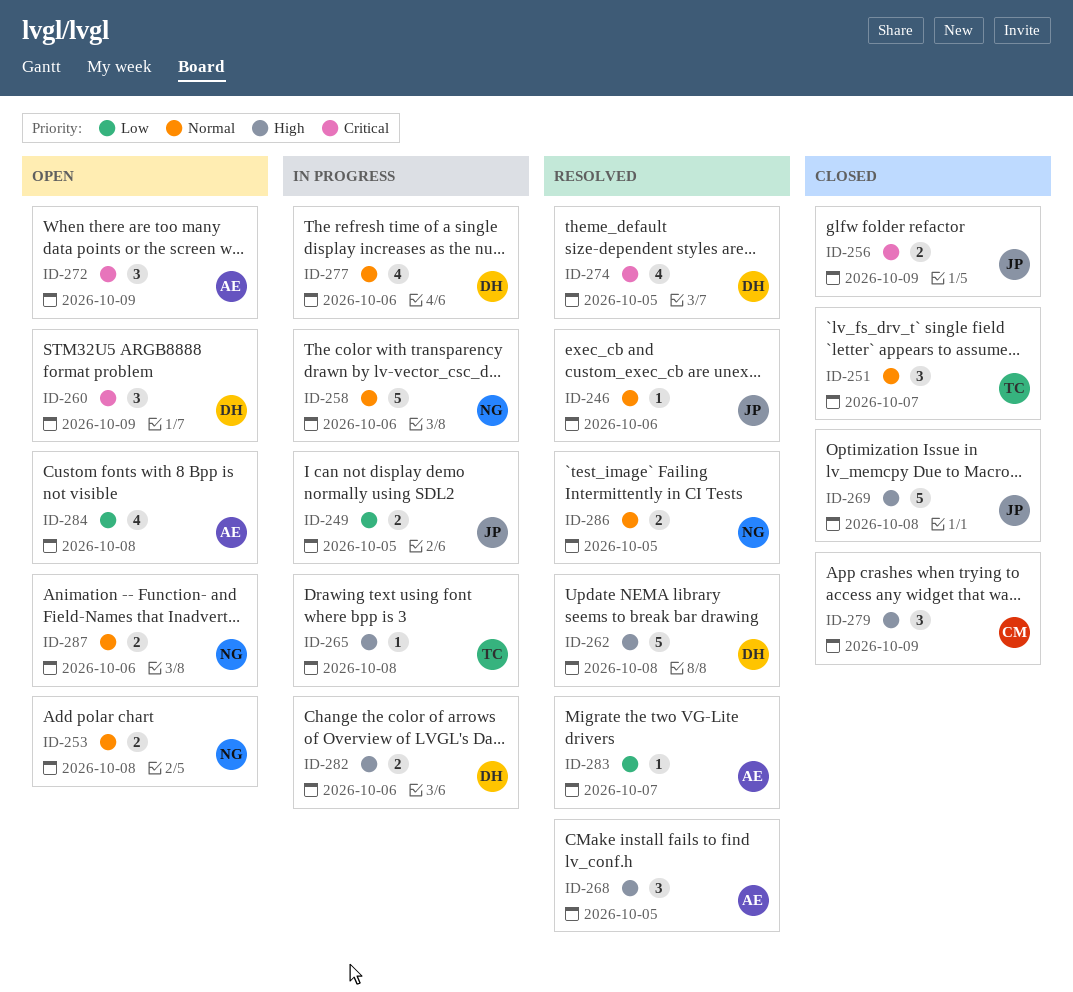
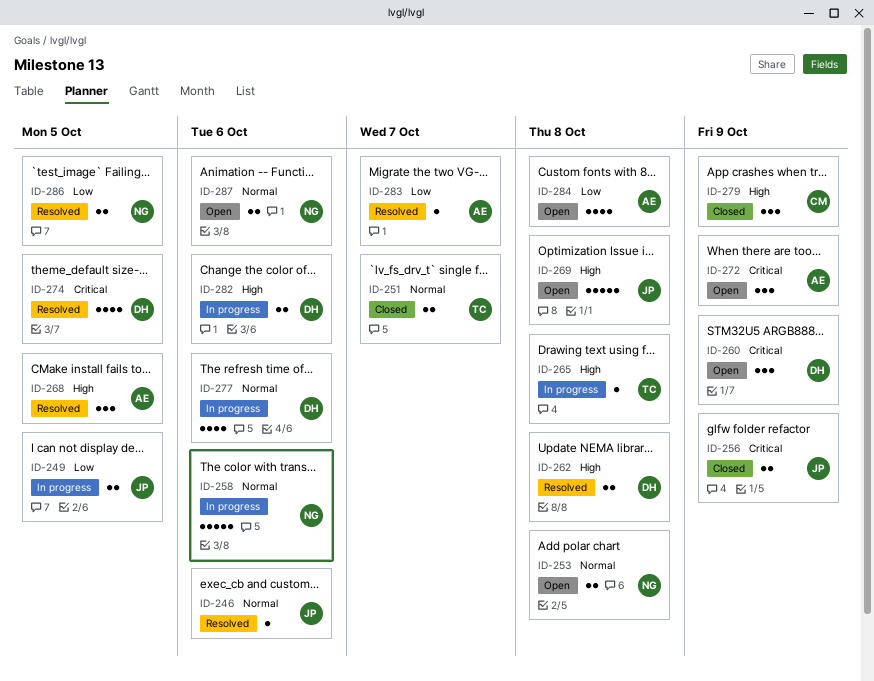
ID-251, estimate: 3 -> 2
ID-262, estimate: 5 -> 2
ID-269, status: Closed -> Open
ID-286, priority: Normal -> Low

